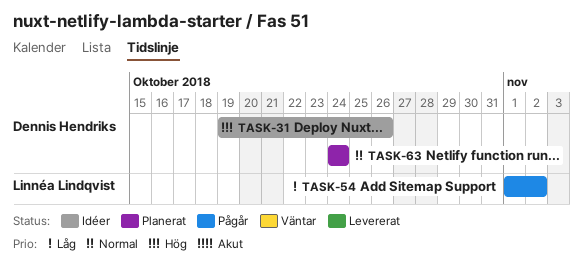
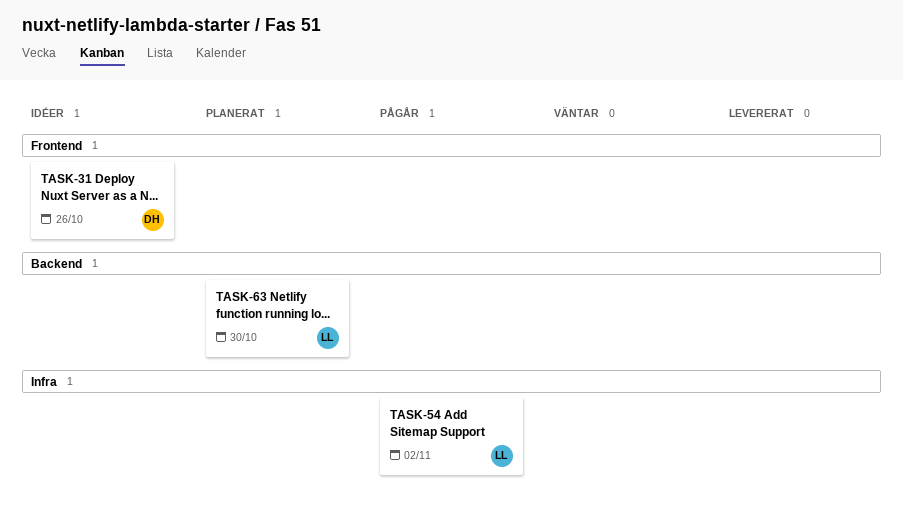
TASK-63, owner: Dennis Hendriks -> Linnéa Lindqvist
TASK-63, due: Oct 24 -> Oct 30

